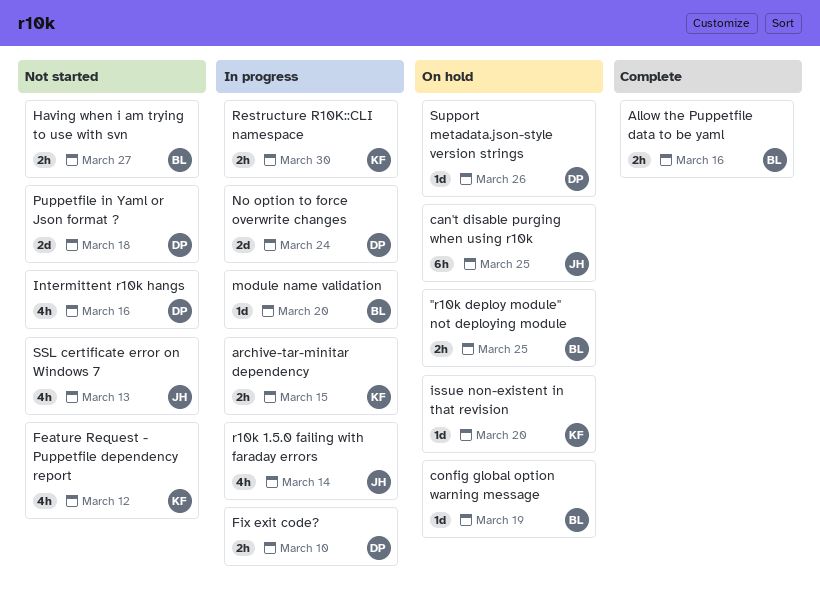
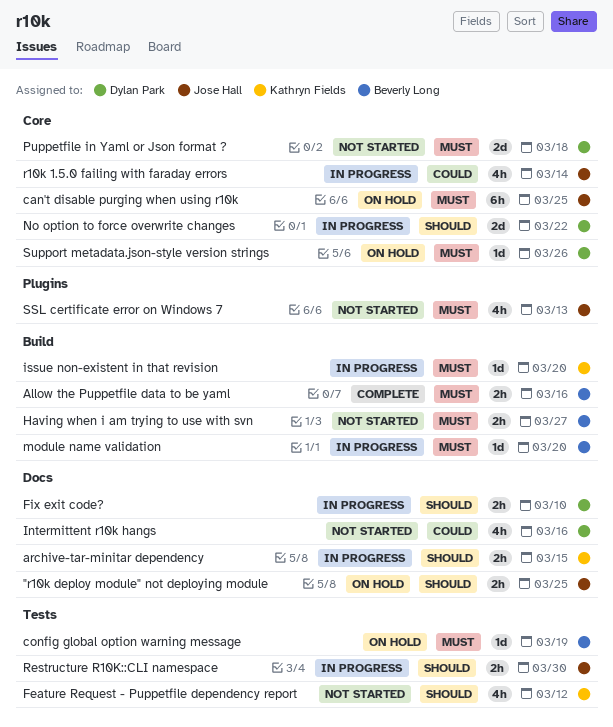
"r10k deploy module" not deploying module, owner: Beverly Long -> Jose Hall
issue non-existent in that revision, status: On hold -> In progress
No option to force overwrite changes, due: Mar 24 -> Mar 22
Restructure R10K::CLI namespace, owner: Kathryn Fields -> Jose Hall

